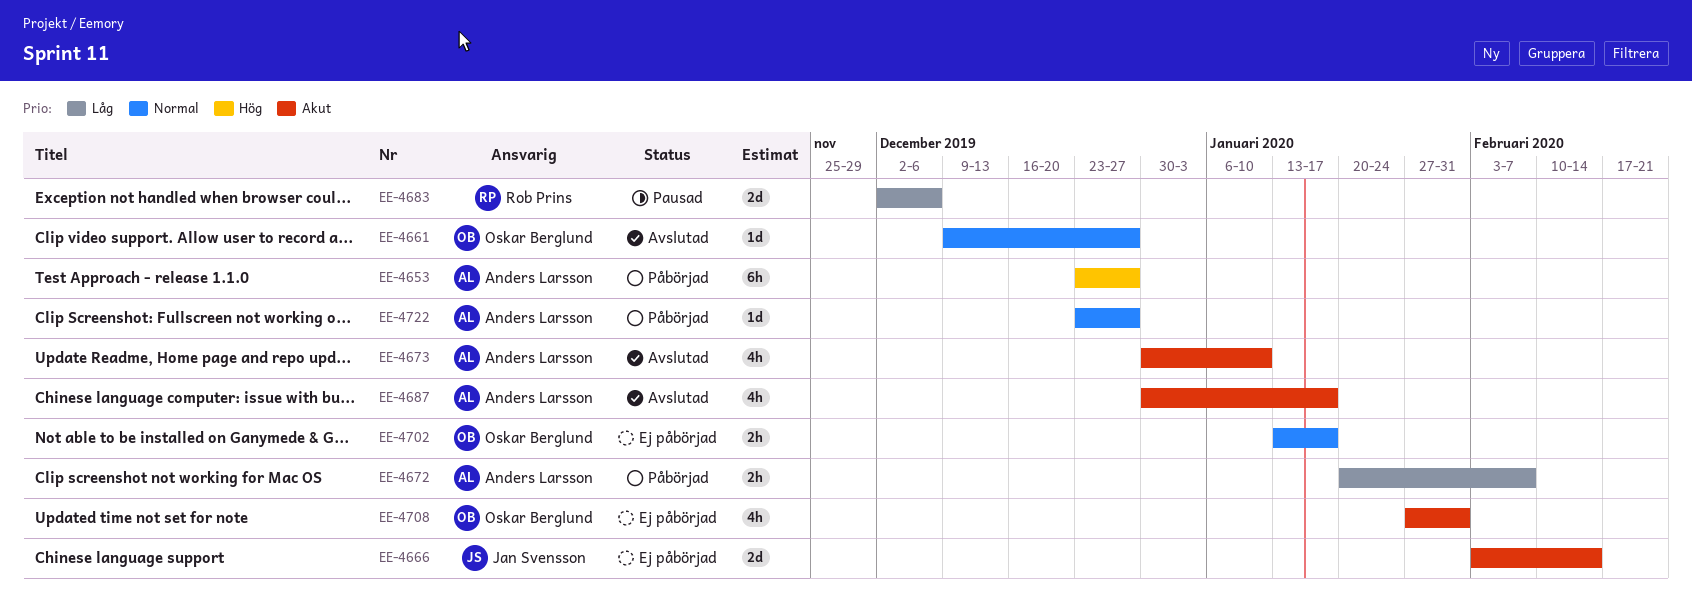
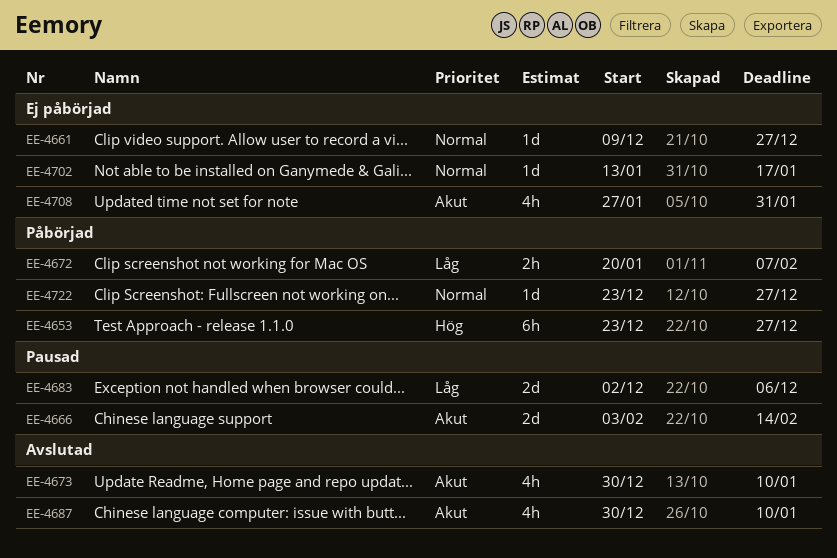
EE-4661, status: Avslutad -> Ej påbörjad
EE-4666, status: Ej påbörjad -> Pausad
EE-4687, due: Jan 17 -> Jan 10
EE-4702, estimate: 2h -> 1d

